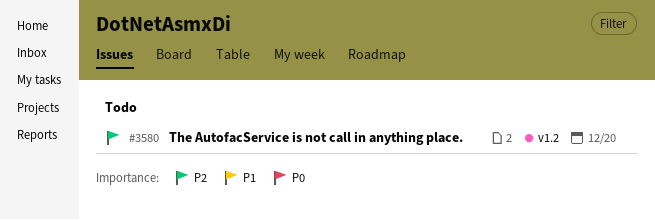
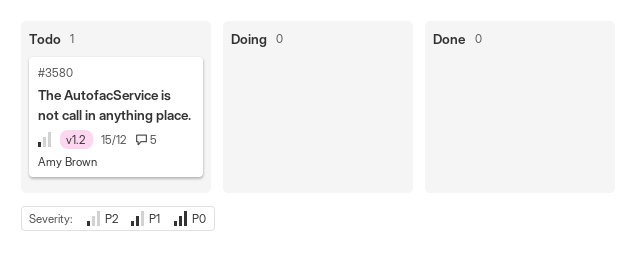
#3580, due: Dec 20 -> Dec 15

